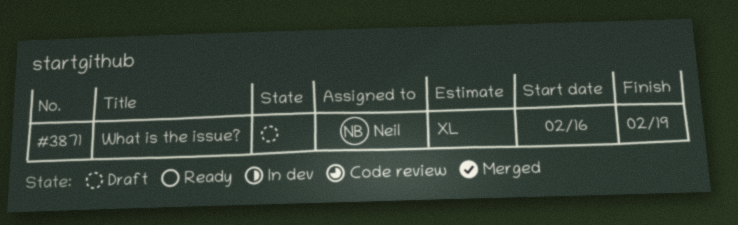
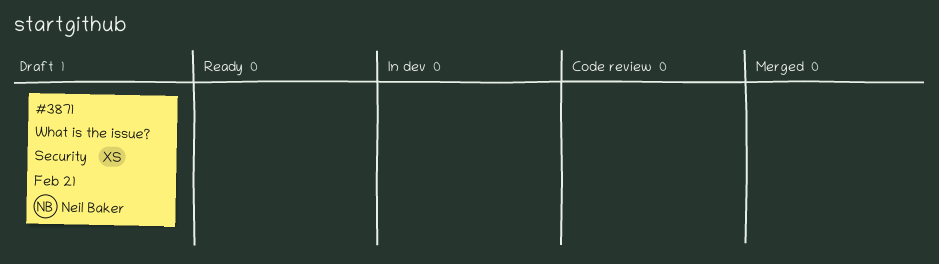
#3871, estimate: XL -> XS
#3871, due: Feb 19 -> Feb 21

